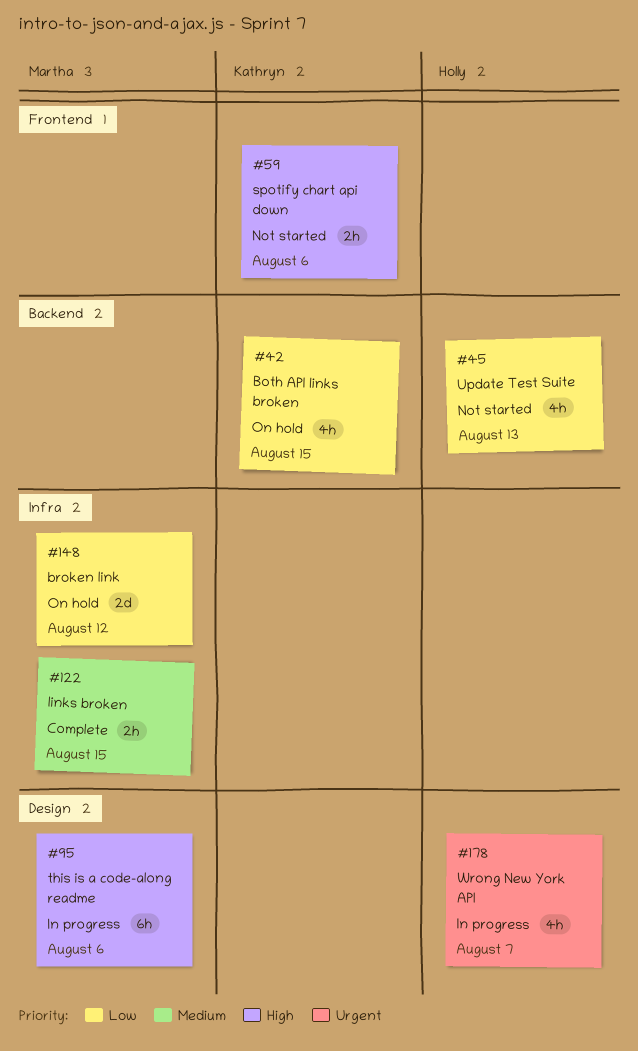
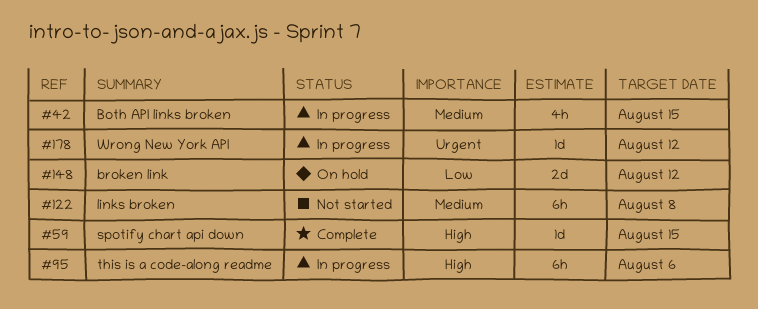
#42, status: On hold -> In progress
#42, priority: Low -> Medium
#45: present -> none
#59, status: Not started -> Complete
#59, estimate: 2h -> 1d
#59, due: Aug 6 -> Aug 15
#122, status: Complete -> Not started
#122, estimate: 2h -> 6h
#122, due: Aug 15 -> Aug 8
#178, estimate: 4h -> 1d
#178, due: Aug 7 -> Aug 12

